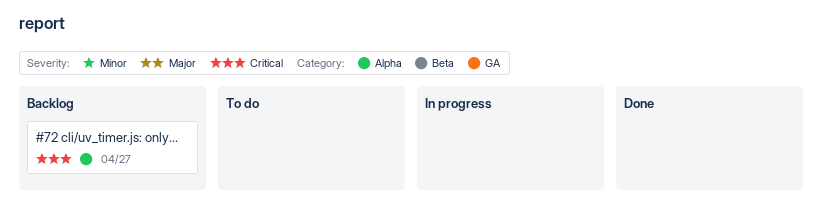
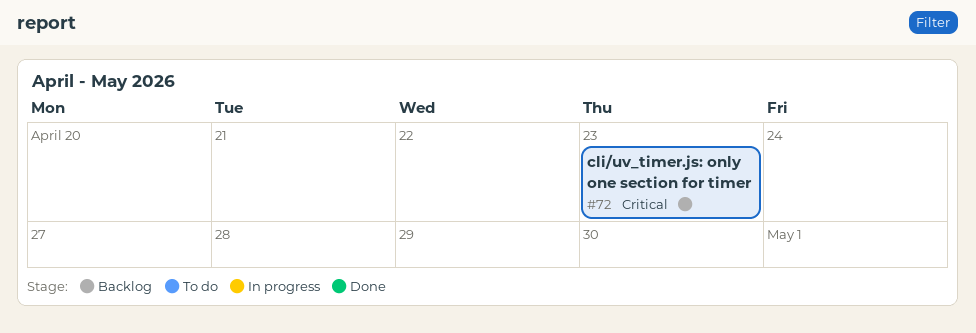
#72, due: Apr 27 -> Apr 23

